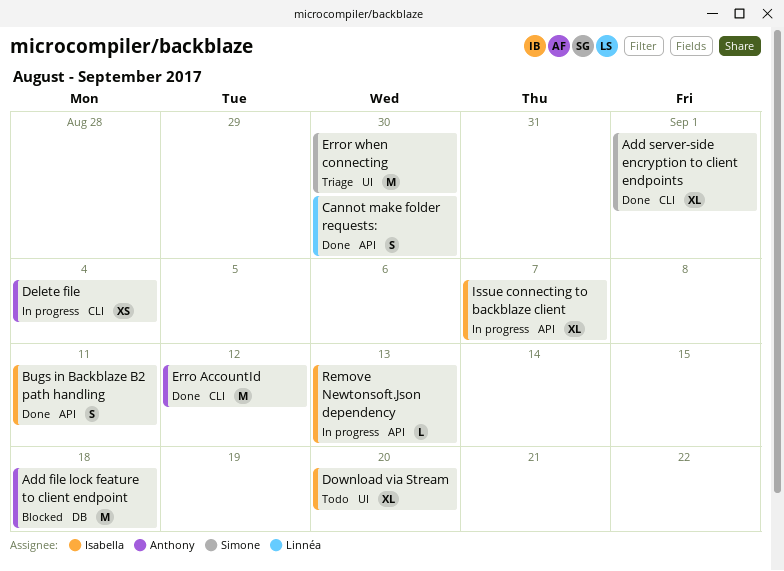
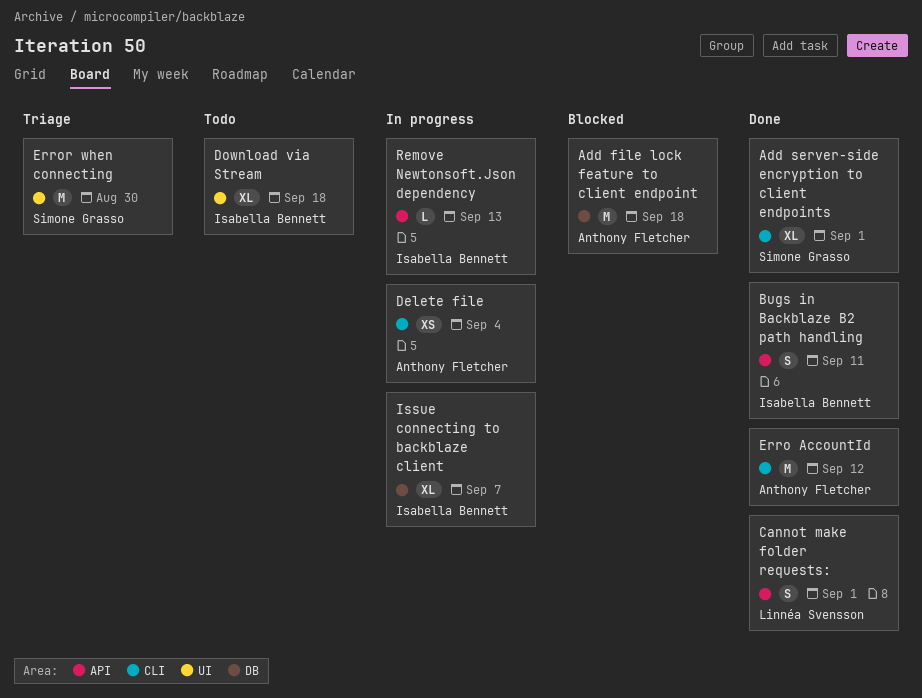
Cannot make folder requests:, due: Aug 30 -> Sep 1
Download via Stream, due: Sep 20 -> Sep 18
Issue connecting to backblaze client, label: API -> DB

